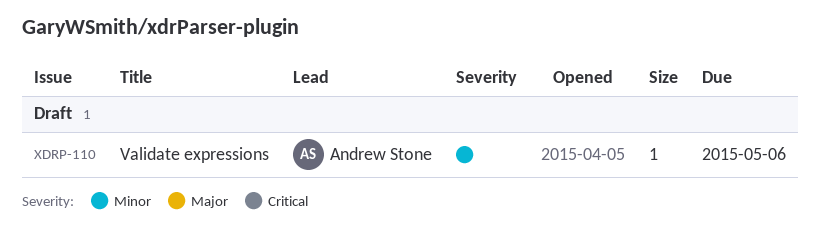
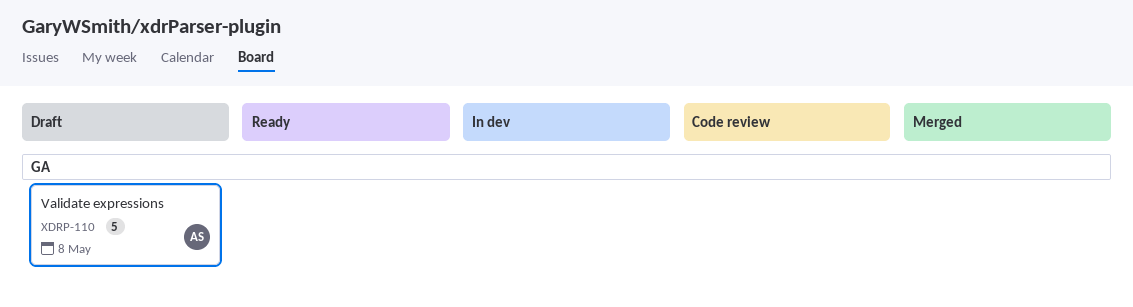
XDRP-110, estimate: 1 -> 5
XDRP-110, due: May 6 -> May 8

